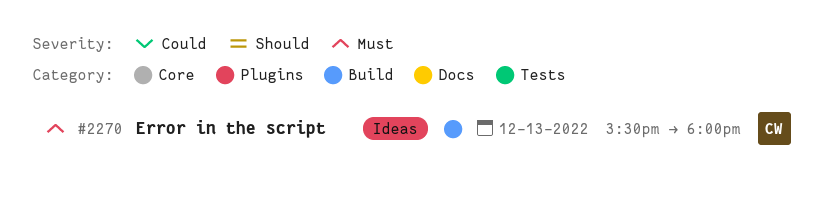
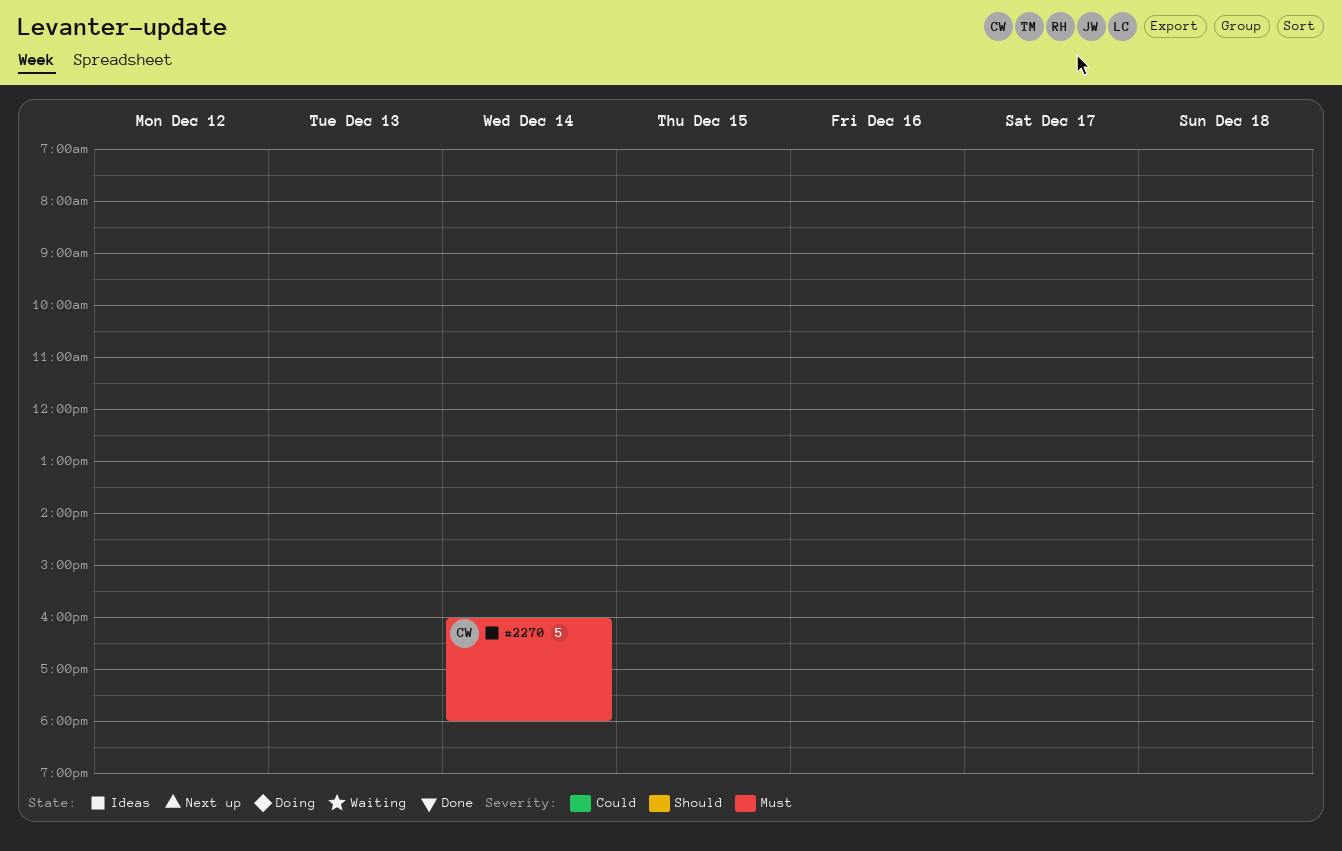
#2270, day: Dec 13 -> Dec 14
#2270, begins: 15:30 -> 16:00

